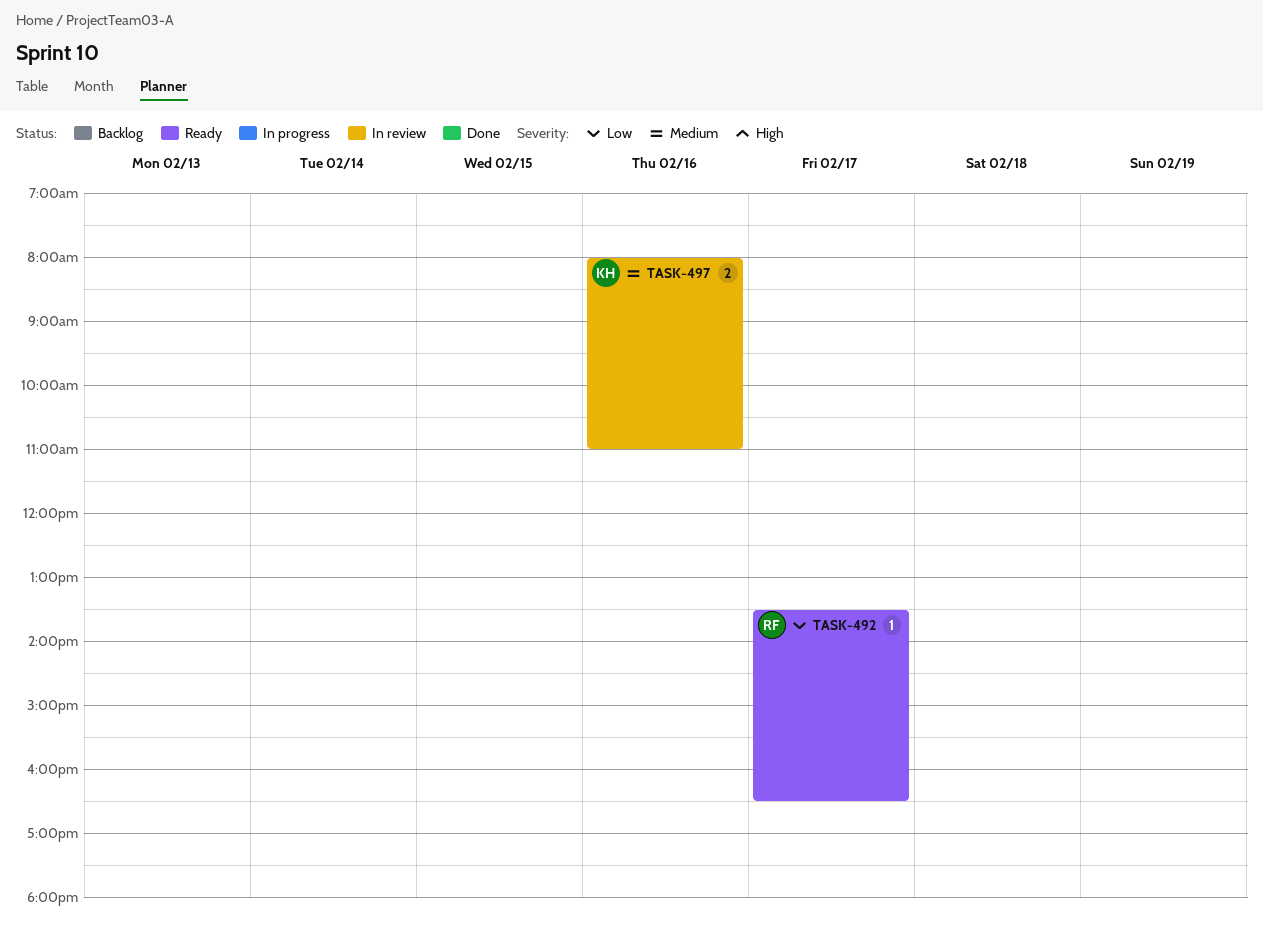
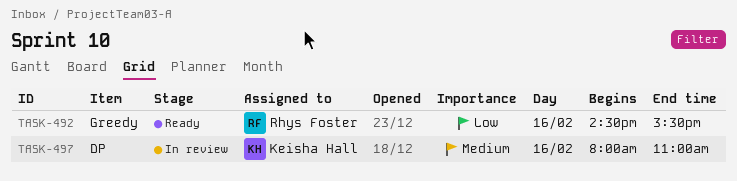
TASK-492, day: Feb 17 -> Feb 16
TASK-492, begins: 13:30 -> 14:30
TASK-492, ends: 16:30 -> 15:30

